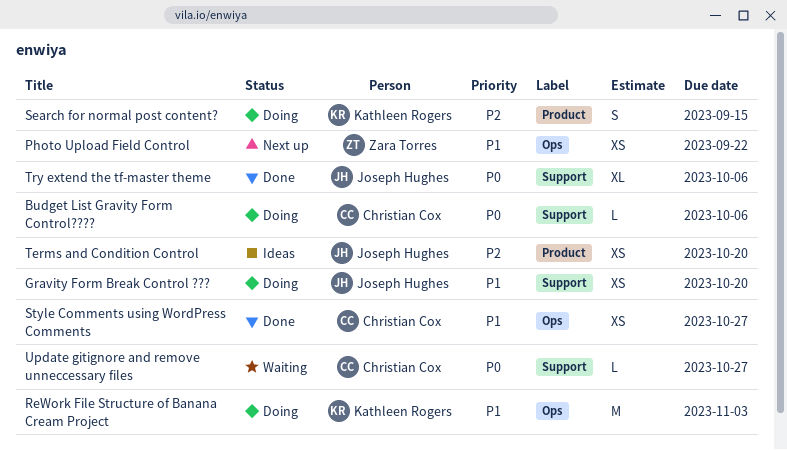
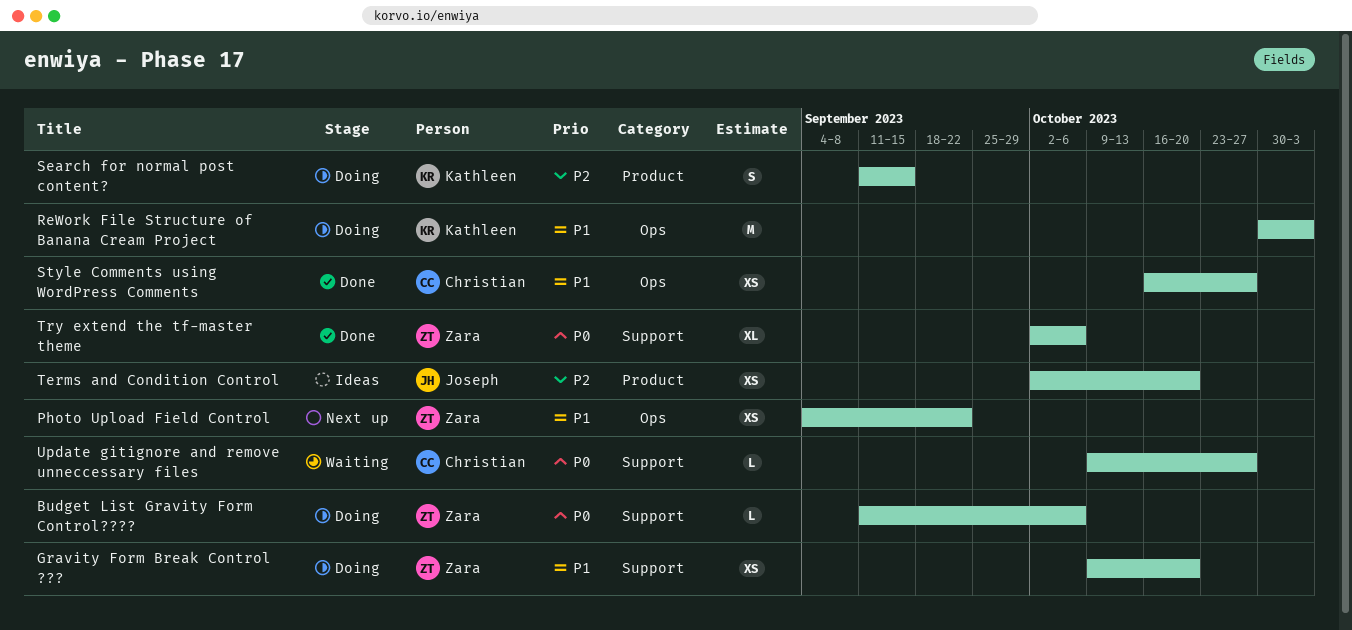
Budget List Gravity Form Control????, owner: Christian Cox -> Zara Torres
Gravity Form Break Control ???, owner: Joseph Hughes -> Zara Torres
Try extend the tf-master theme, owner: Joseph Hughes -> Zara Torres

